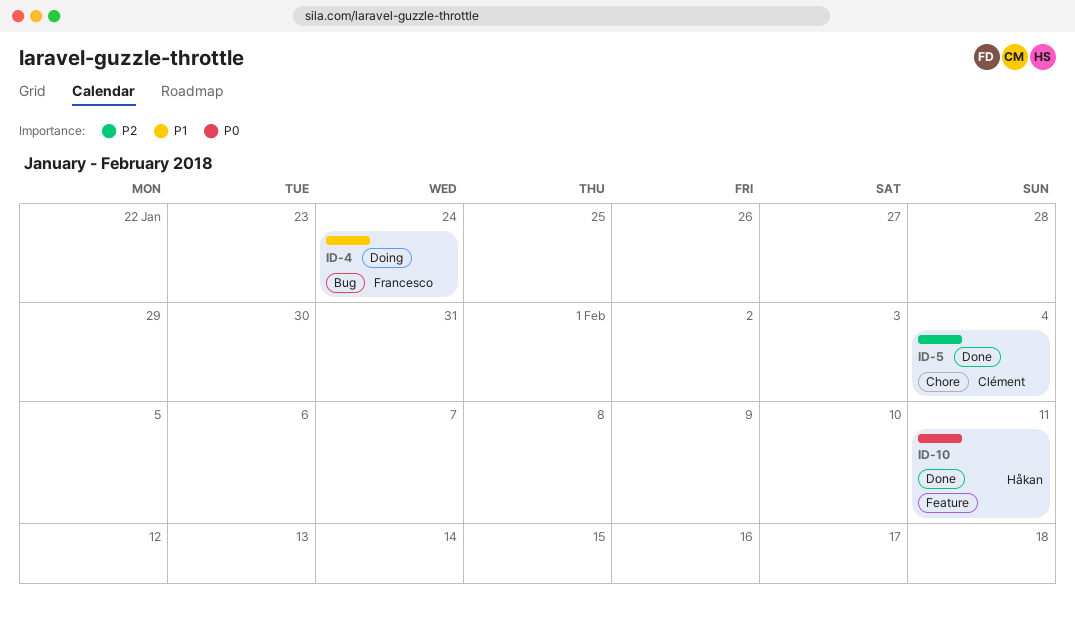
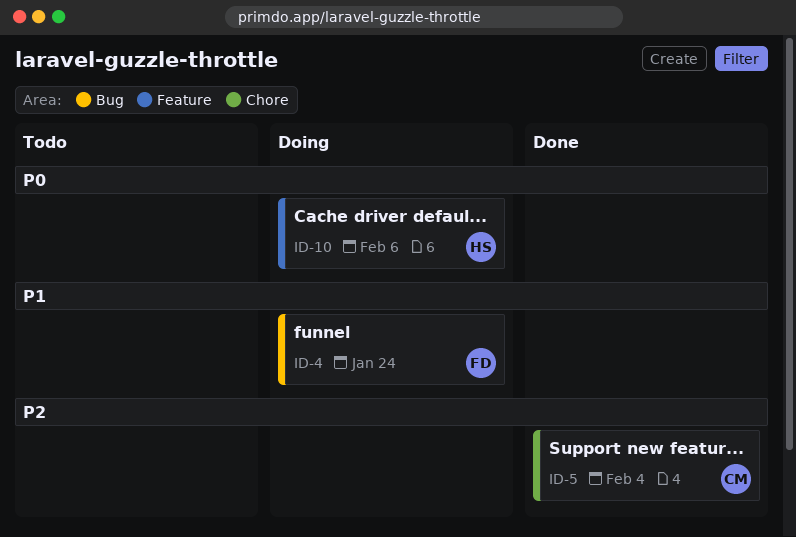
ID-10, status: Done -> Doing
ID-10, due: Feb 11 -> Feb 6

